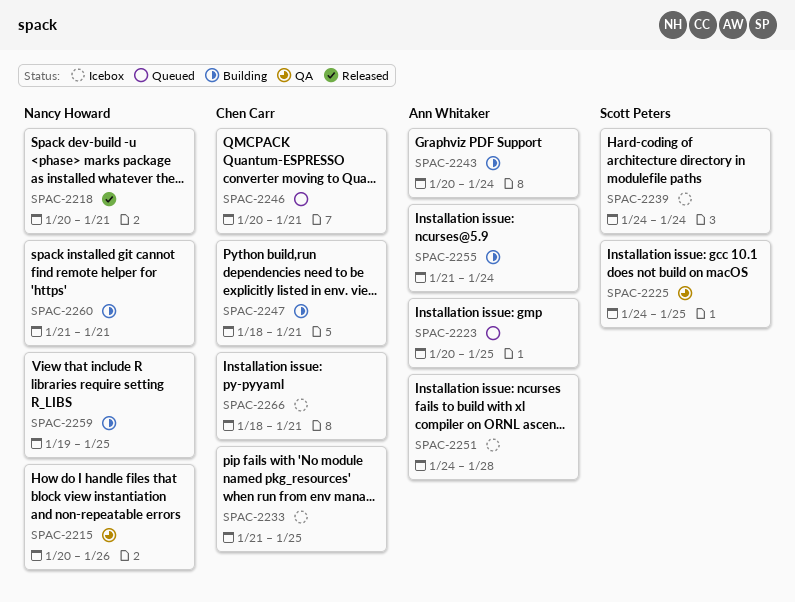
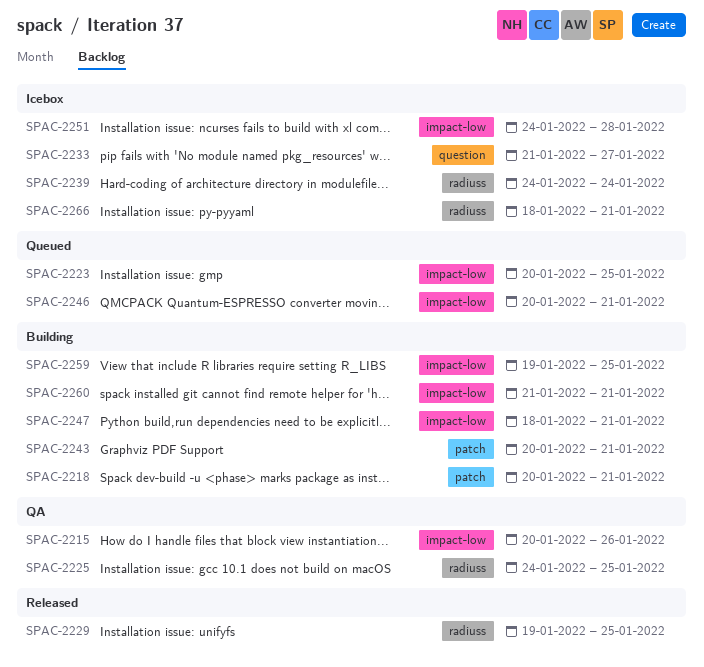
SPAC-2218, status: Released -> Building
SPAC-2229: none -> present
SPAC-2233, due: Jan 25 -> Jan 27
SPAC-2243, due: Jan 24 -> Jan 21
SPAC-2255: present -> none

